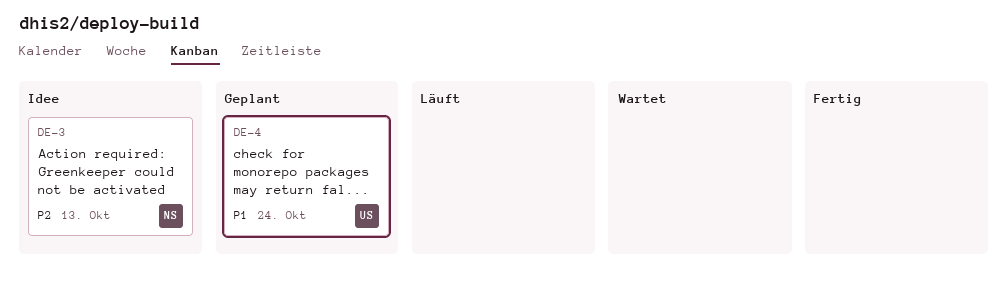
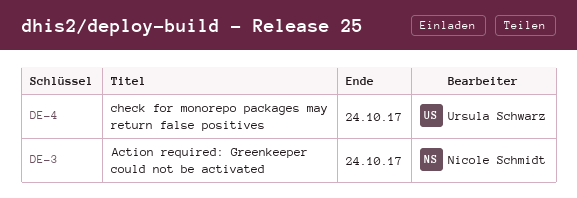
DE-3, due: Oct 13 -> Oct 24

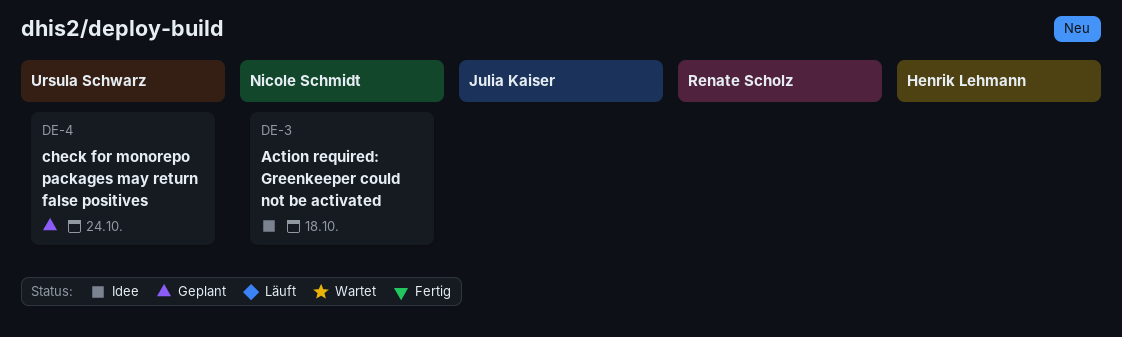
DE-3, due: Oct 24 -> Oct 18

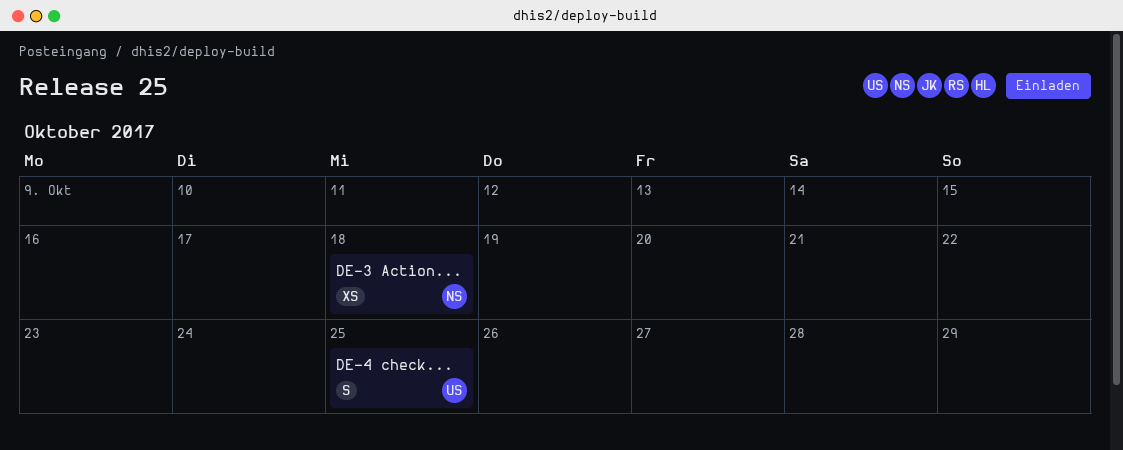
DE-4, due: Oct 24 -> Oct 25

